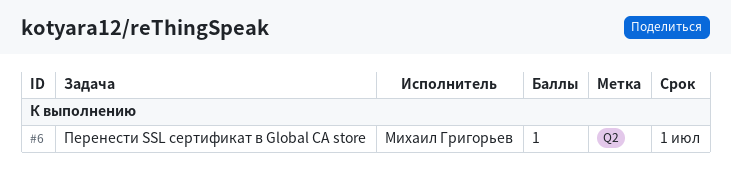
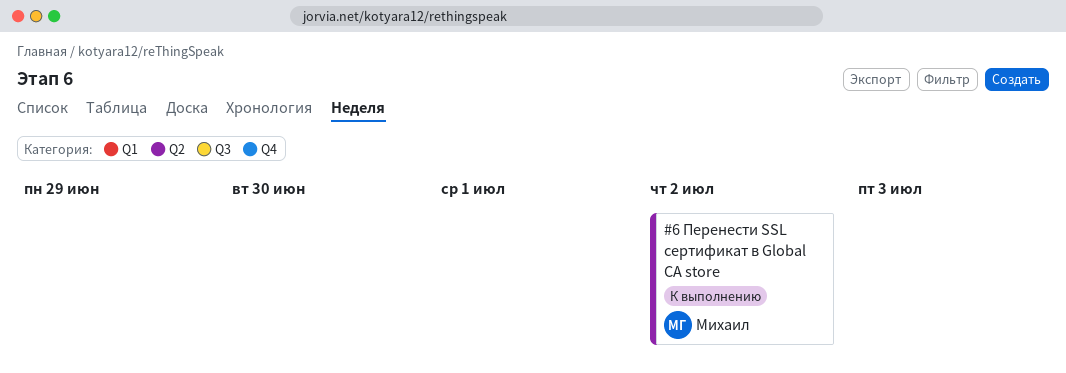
#6, due: Jul 1 -> Jul 2

